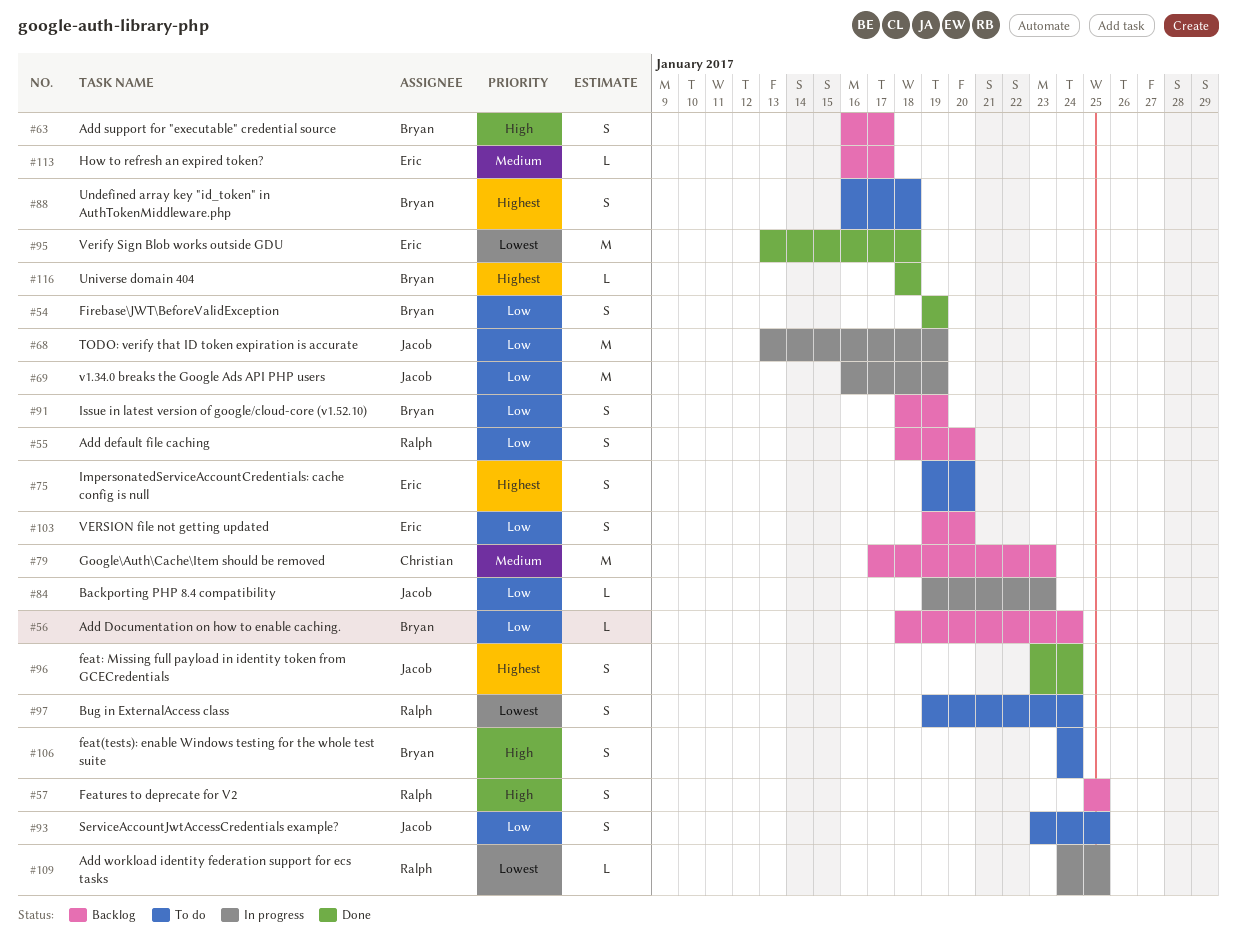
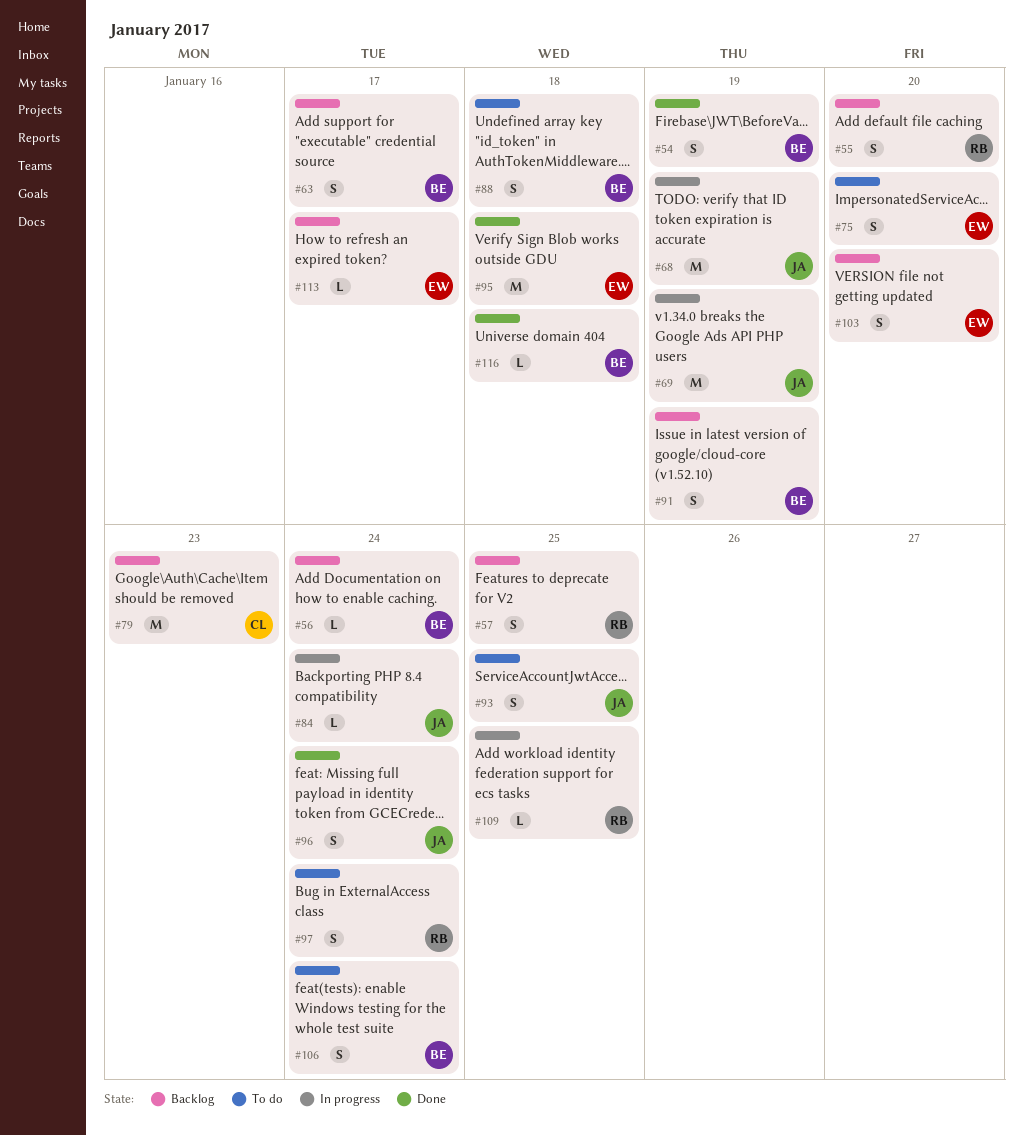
#84, due: Jan 23 -> Jan 24

